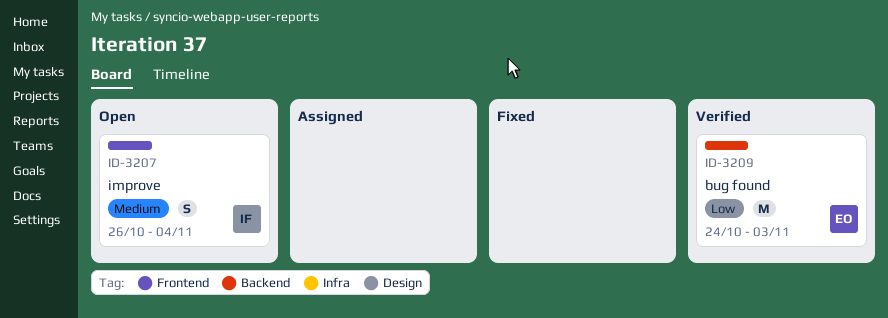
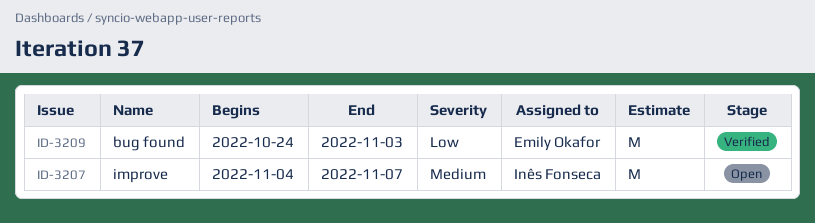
ID-3207, estimate: S -> M
ID-3207, start: Oct 26 -> Nov 4
ID-3207, due: Nov 4 -> Nov 7

